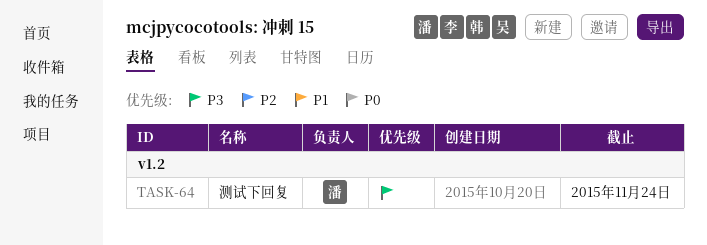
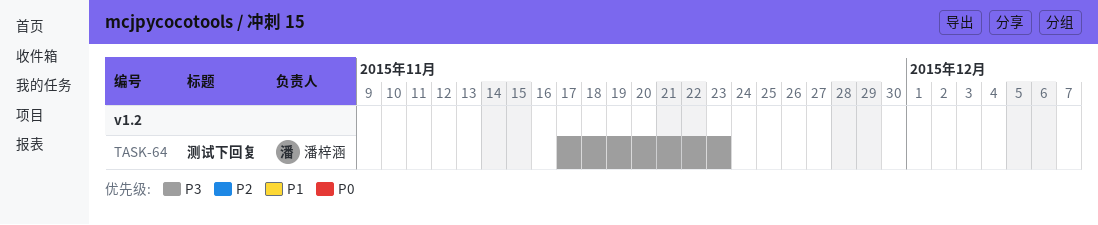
TASK-64, due: Nov 24 -> Nov 23

